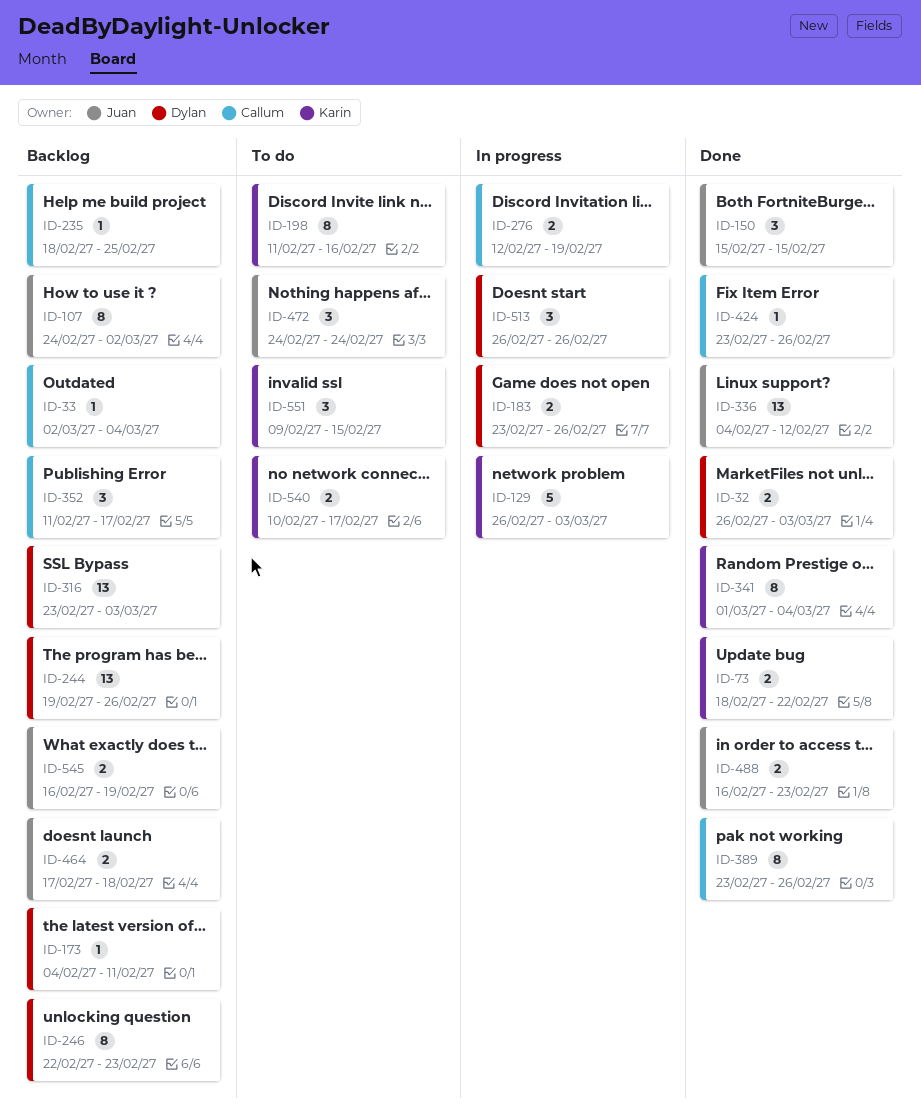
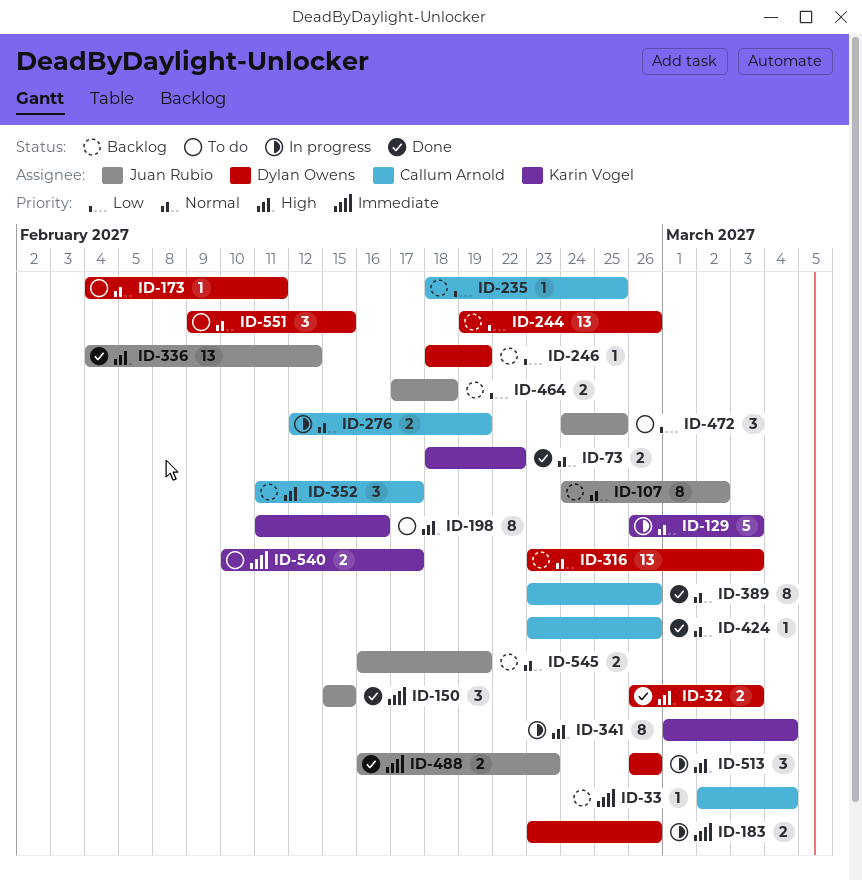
ID-173, status: Backlog -> To do
ID-246, estimate: 8 -> 1
ID-246, start: Feb 22 -> Feb 18
ID-246, due: Feb 23 -> Feb 19
ID-341, status: Done -> In progress
ID-472, due: Feb 24 -> Feb 25
ID-551, owner: Karin Vogel -> Dylan Owens

